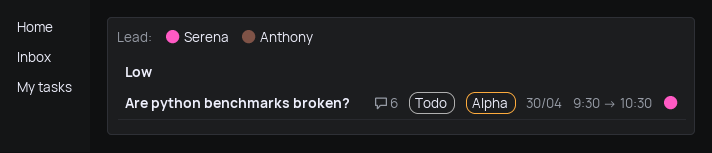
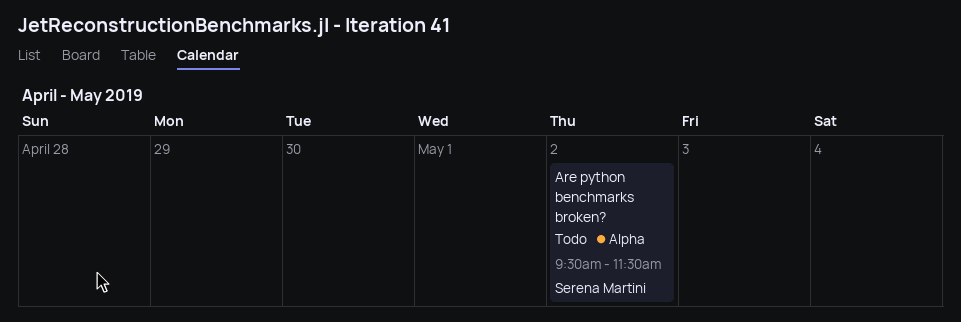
Are python benchmarks broken?, day: Apr 30 -> May 2
Are python benchmarks broken?, ends: 10:30 -> 11:30

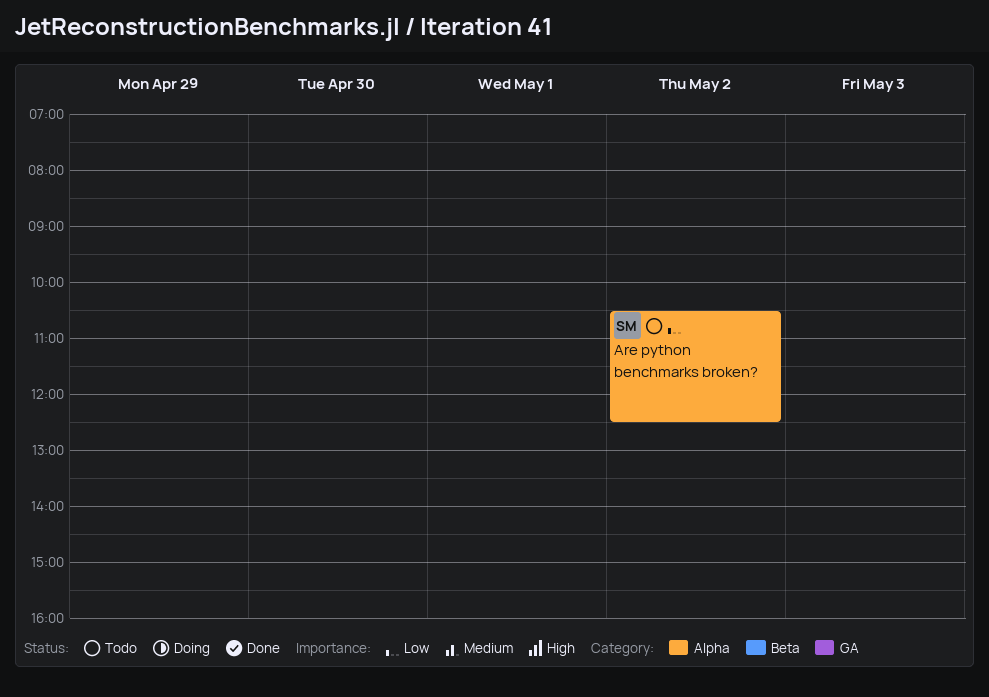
Are python benchmarks broken?, begins: 09:30 -> 10:30
Are python benchmarks broken?, ends: 11:30 -> 12:30

